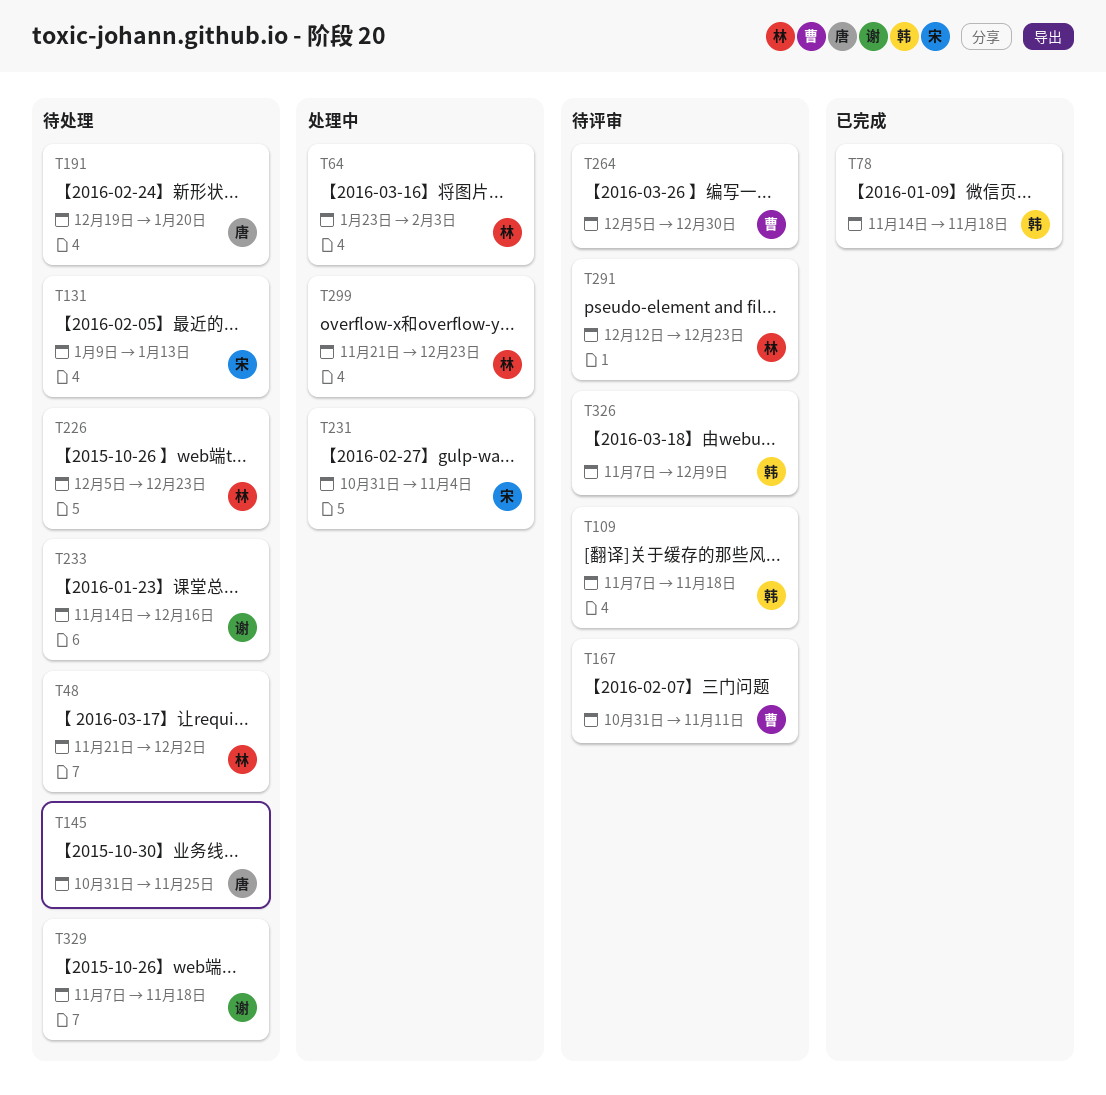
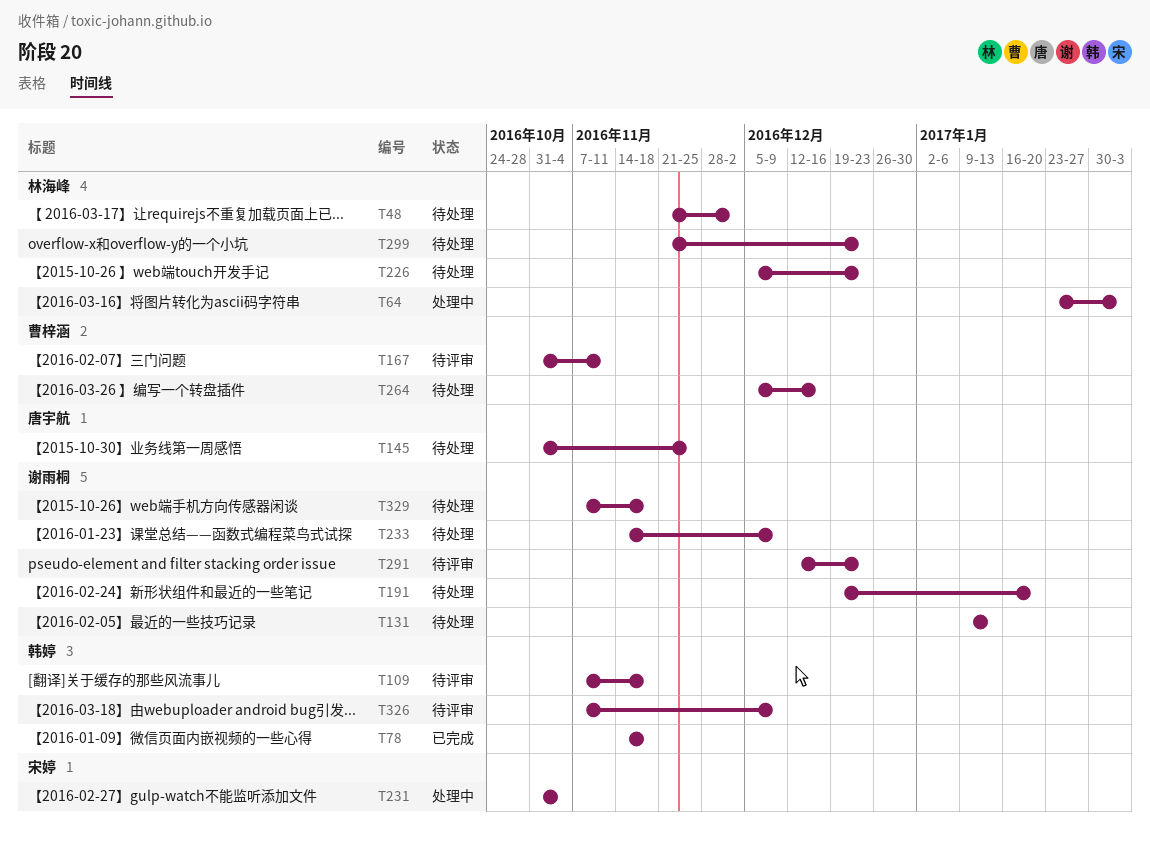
T131, owner: 宋婷 -> 谢雨桐
T191, owner: 唐宇航 -> 谢雨桐
T233, due: Dec 16 -> Dec 9
T264, status: 待评审 -> 待处理
T264, due: Dec 30 -> Dec 16
T291, owner: 林海峰 -> 谢雨桐
T299, status: 处理中 -> 待处理

